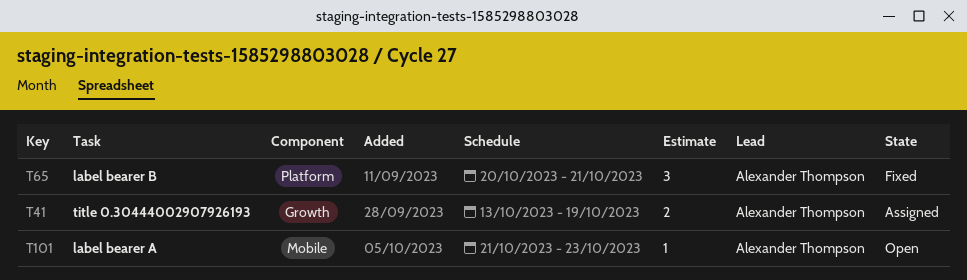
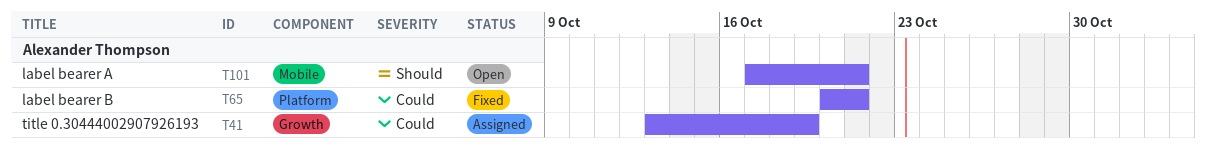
T101, start: Oct 21 -> Oct 17
T101, due: Oct 23 -> Oct 21

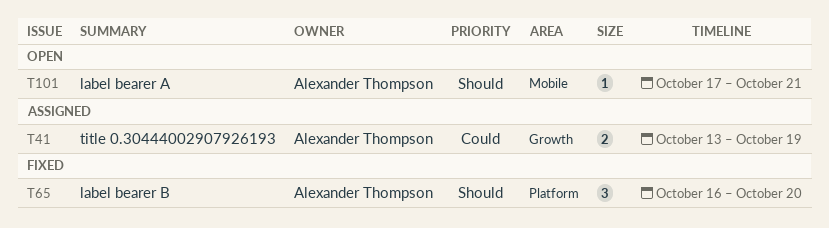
T65, priority: Could -> Should
T65, start: Oct 20 -> Oct 16
T65, due: Oct 21 -> Oct 20

